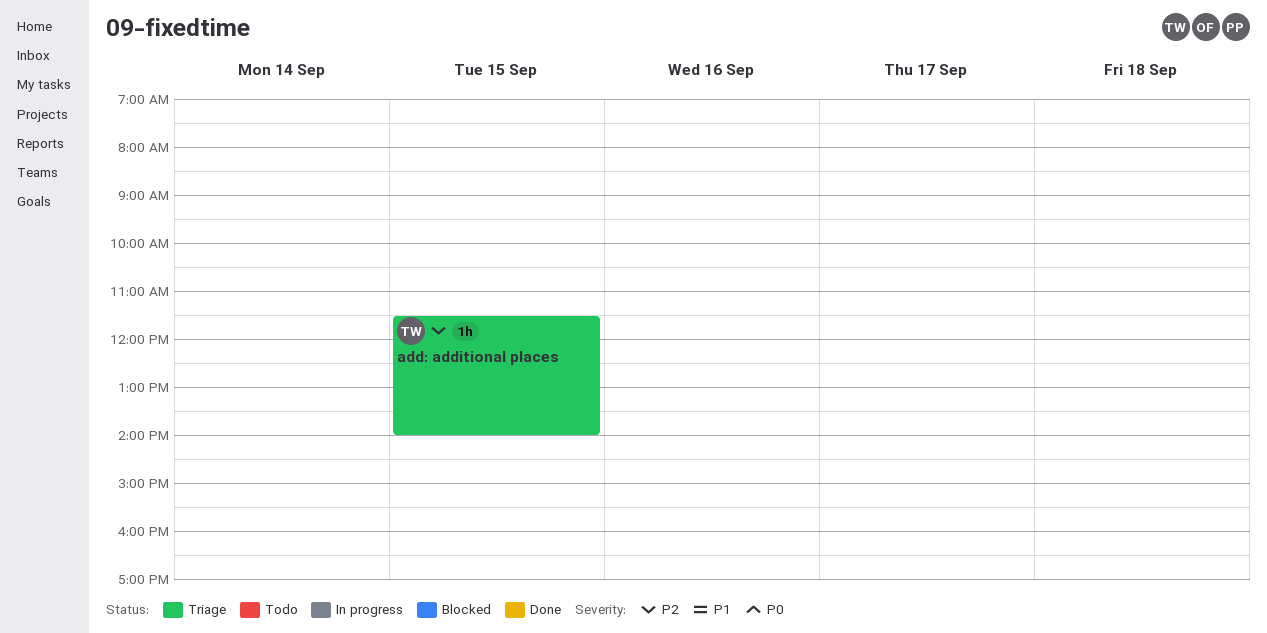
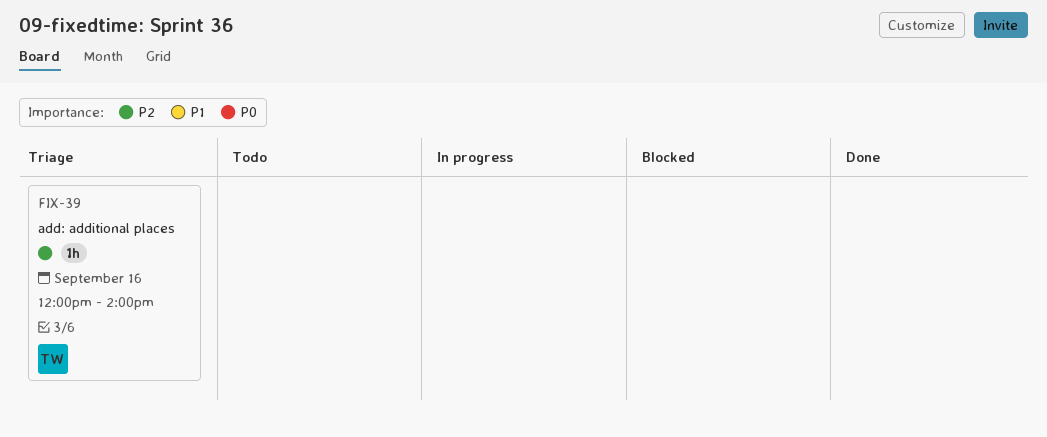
add: additional places, day: Sep 15 -> Sep 16
add: additional places, begins: 11:30 -> 12:00

